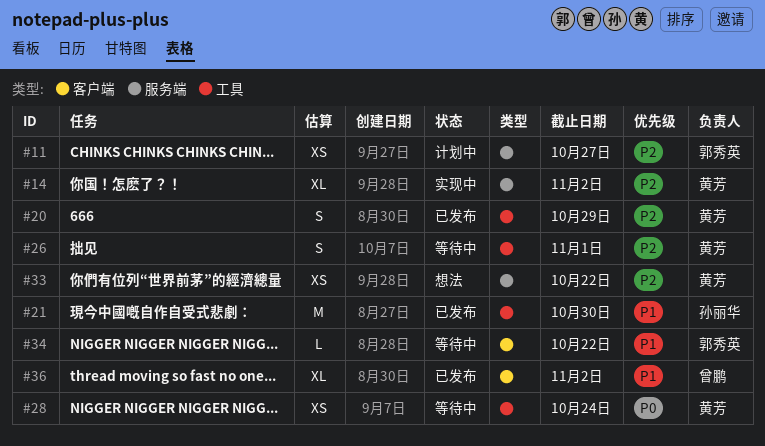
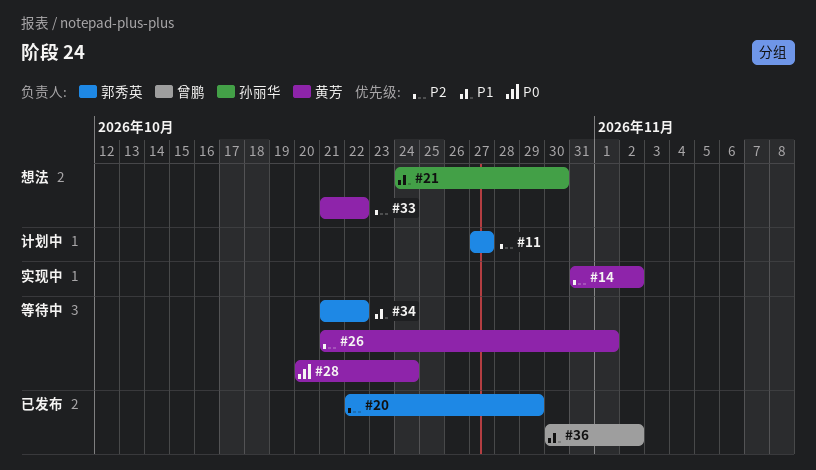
#20, owner: 黄芳 -> 郭秀英
#21, status: 已发布 -> 想法

